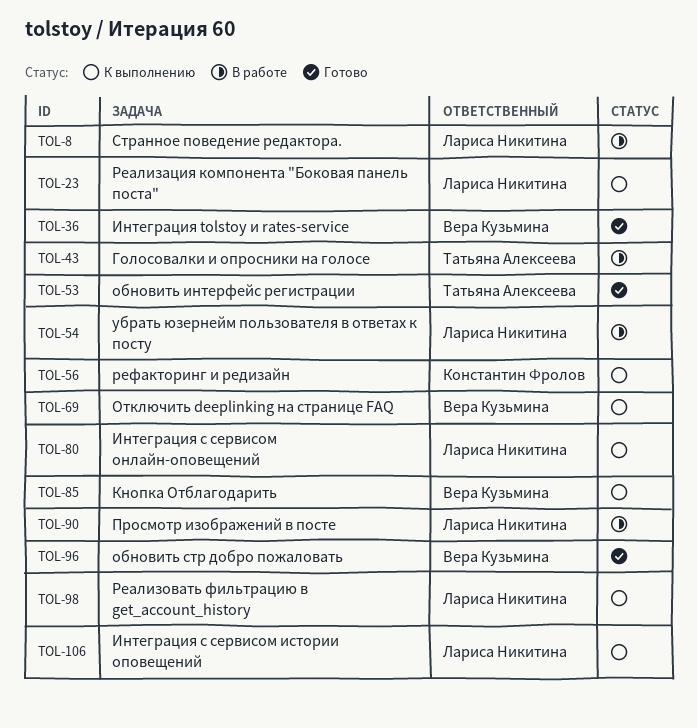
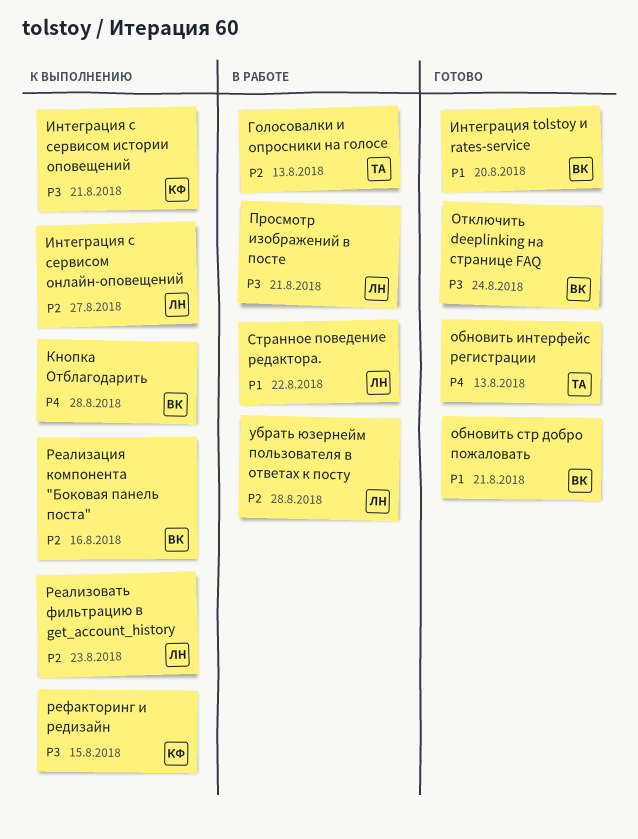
Интеграция с сервисом истории оповещений, owner: Лариса Никитина -> Константин Фролов
Отключить deeplinking на странице FAQ, status: К выполнению -> Готово
Реализация компонента "Боковая панель поста", owner: Лариса Никитина -> Вера Кузьмина

